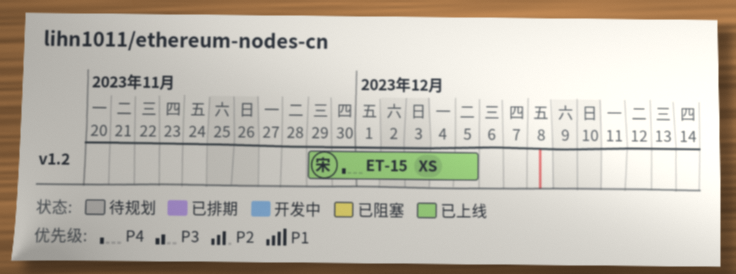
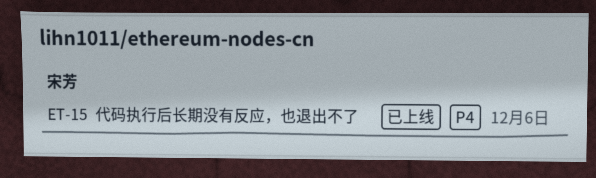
ET-15, due: Dec 5 -> Dec 6

